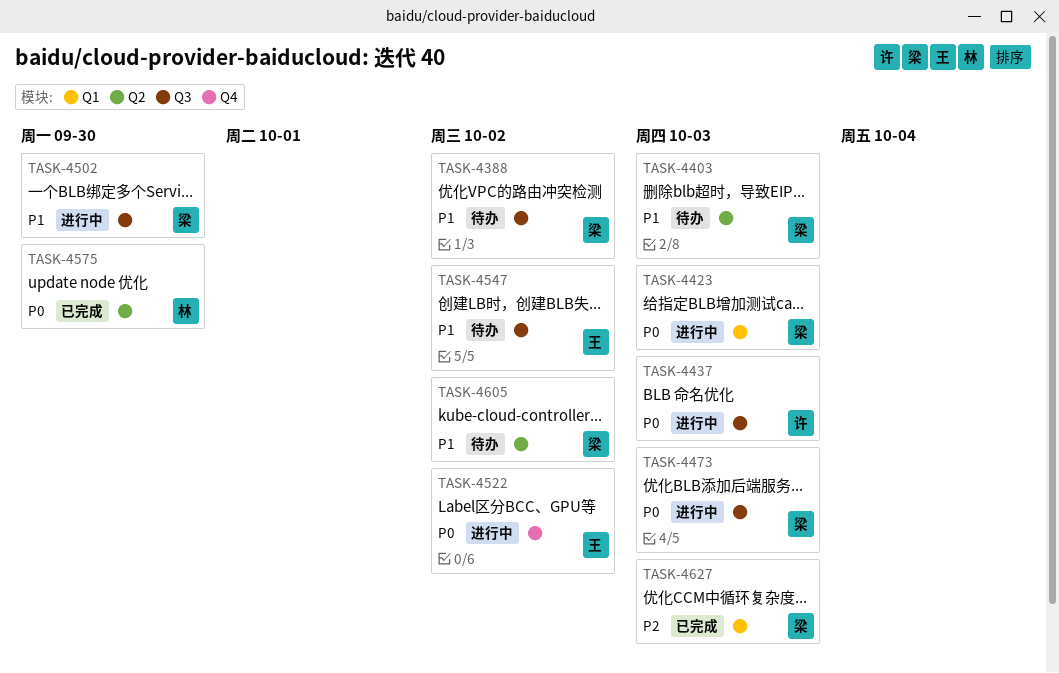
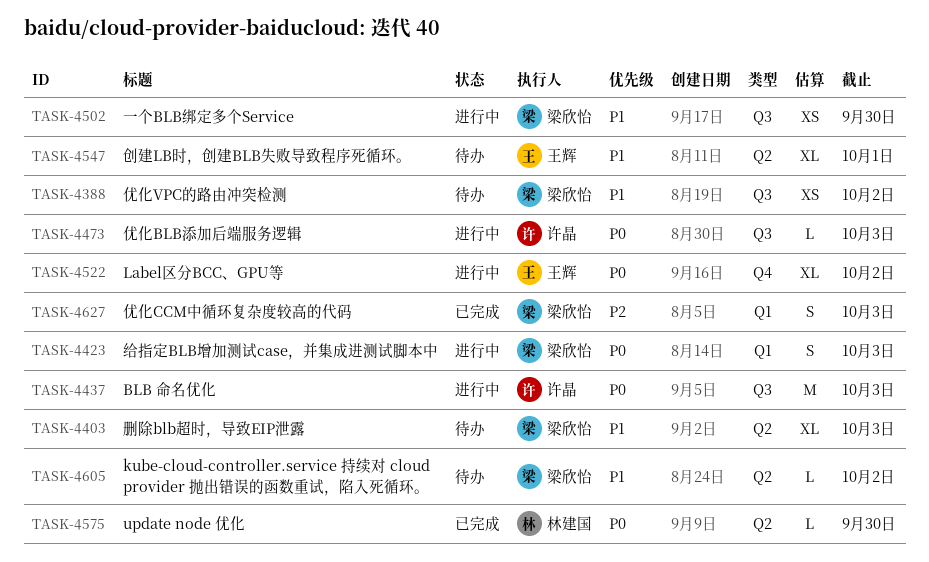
TASK-4473, owner: 梁欣怡 -> 许晶
TASK-4547, label: Q3 -> Q2
TASK-4547, due: Oct 2 -> Oct 1

